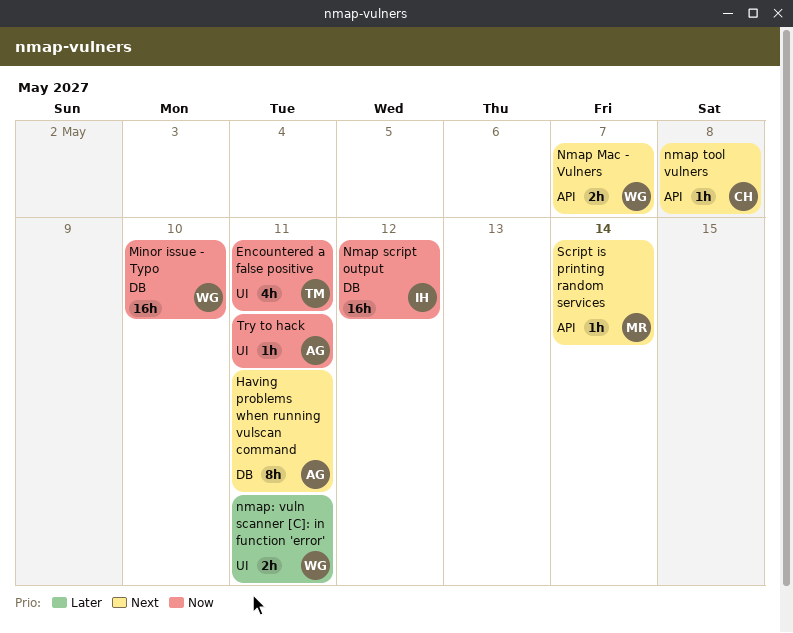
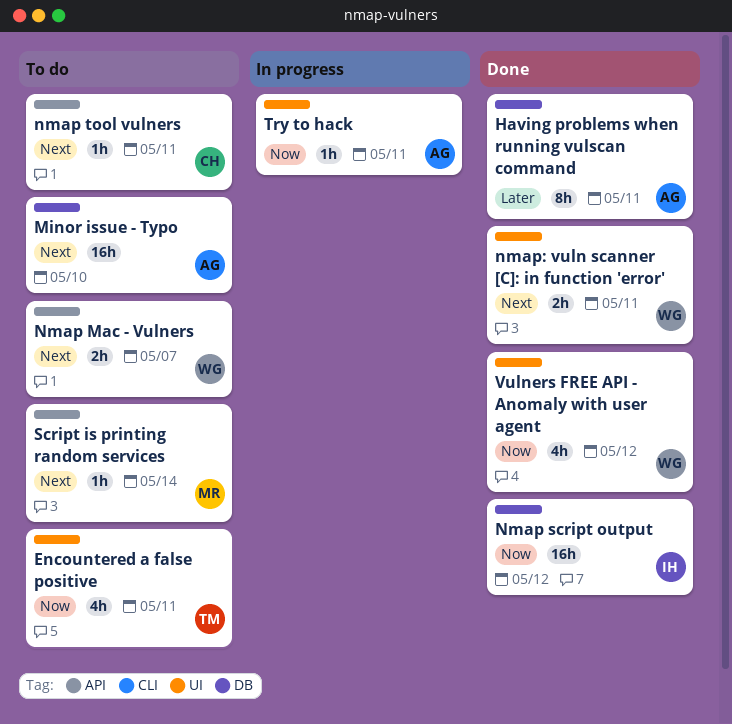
Having problems when running vulscan command, priority: Next -> Later
Minor issue - Typo, owner: WG -> AG
Minor issue - Typo, priority: Now -> Next
nmap tool vulners, due: May 8 -> May 11
nmap: vuln scanner [C]: in function 'error', priority: Later -> Next
Vulners FREE API - Anomaly with user agent: none -> present

